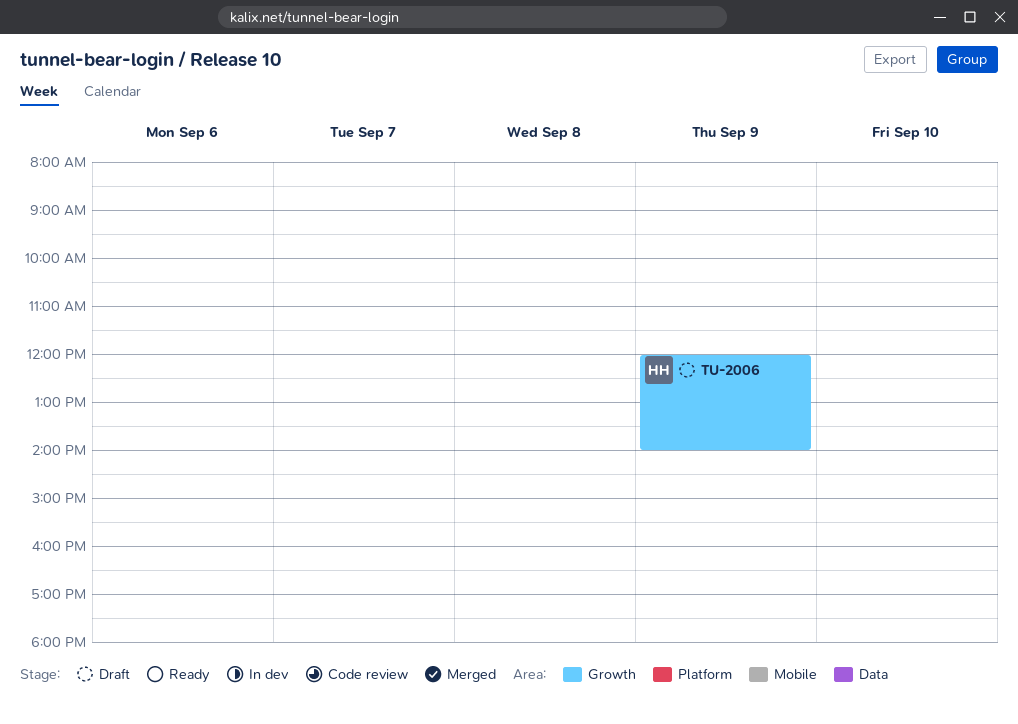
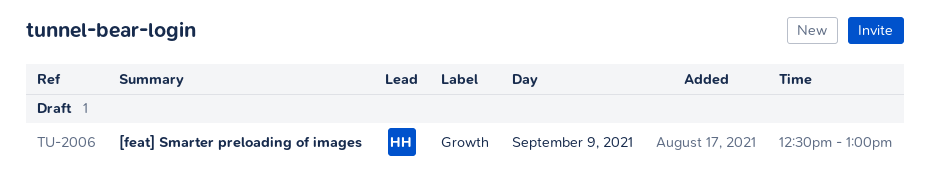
TU-2006, begins: 12:00 -> 12:30
TU-2006, ends: 14:00 -> 13:00

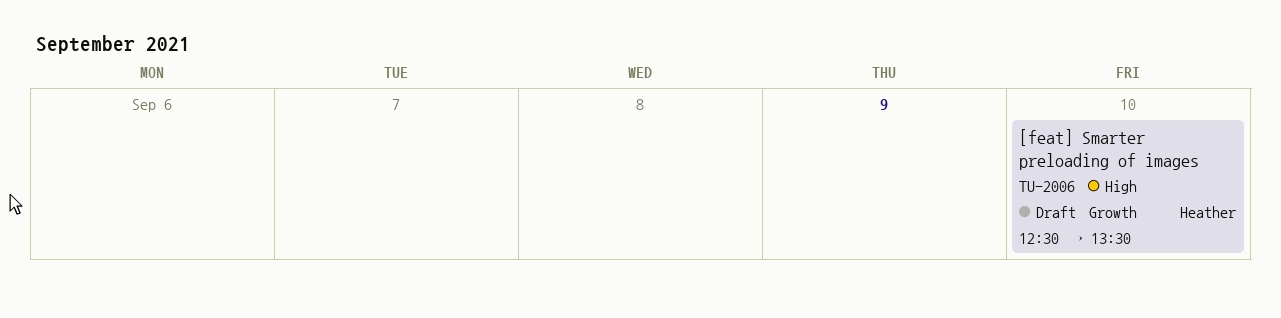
TU-2006, day: Sep 9 -> Sep 10
TU-2006, ends: 13:00 -> 13:30

